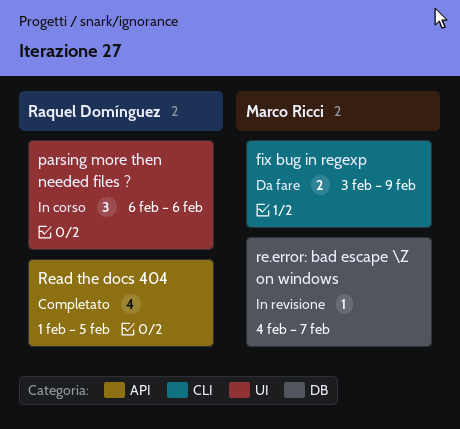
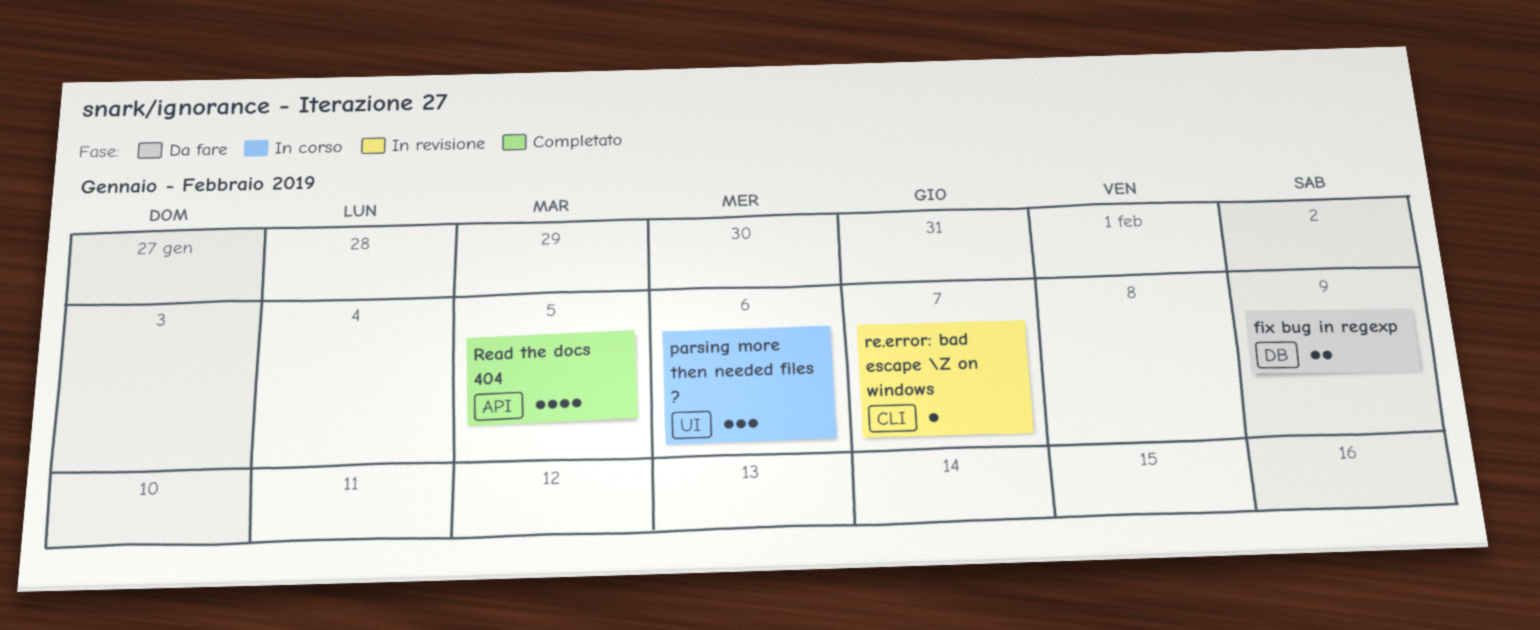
fix bug in regexp, label: CLI -> DB
re.error: bad escape \Z on windows, label: DB -> CLI

